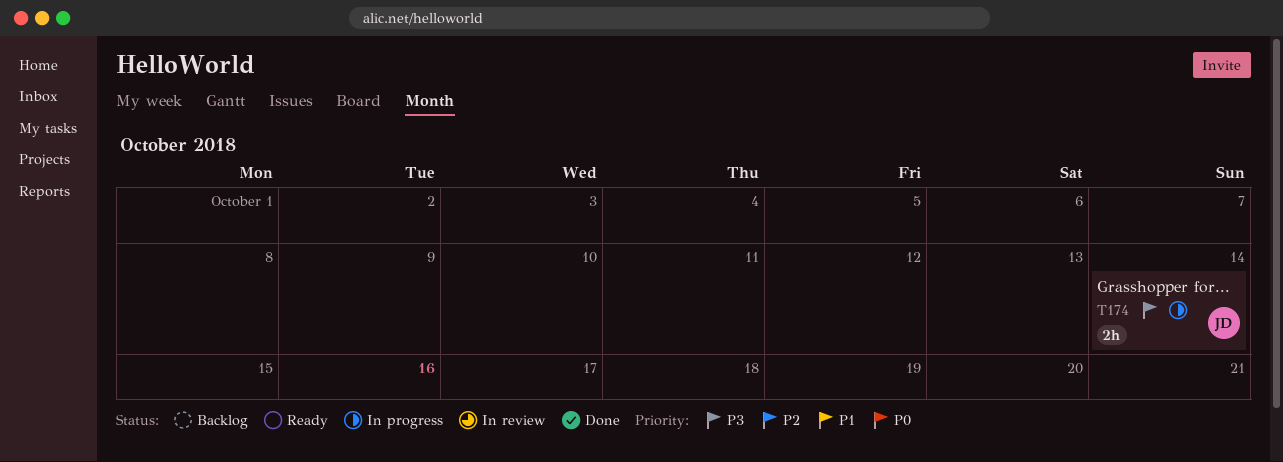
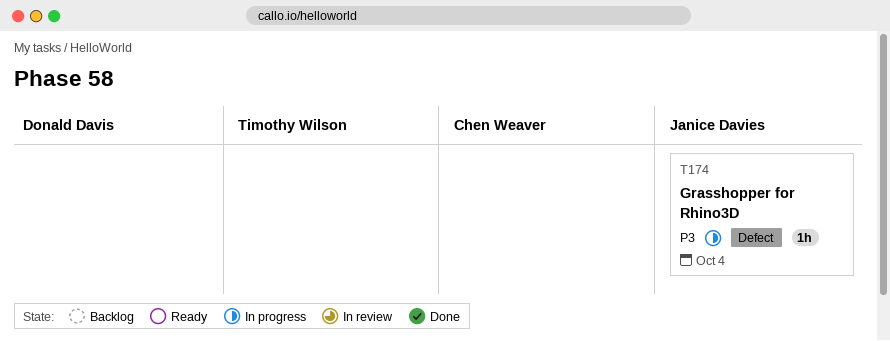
T174, estimate: 2h -> 1h
T174, due: Oct 14 -> Oct 4

